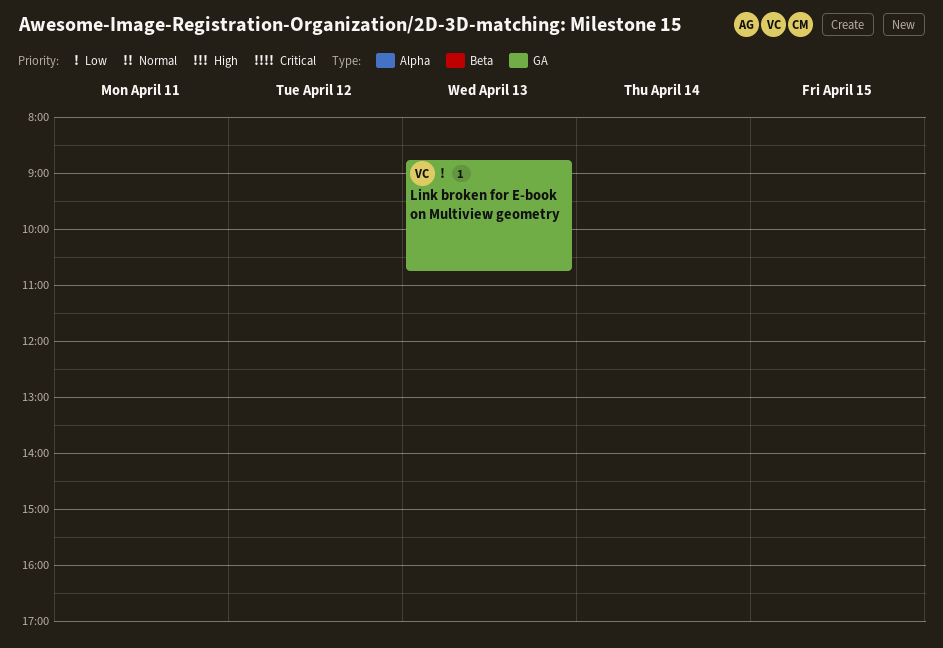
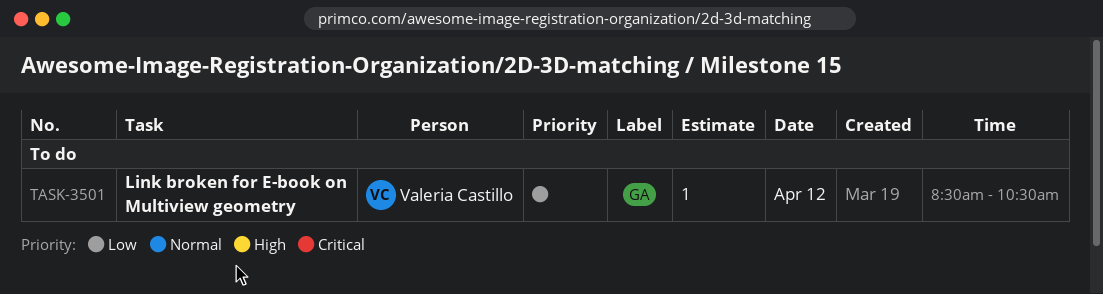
Link broken for E-book on Multiview geometry, day: Apr 13 -> Apr 12
Link broken for E-book on Multiview geometry, begins: 08:45 -> 08:30
Link broken for E-book on Multiview geometry, ends: 10:45 -> 10:30

